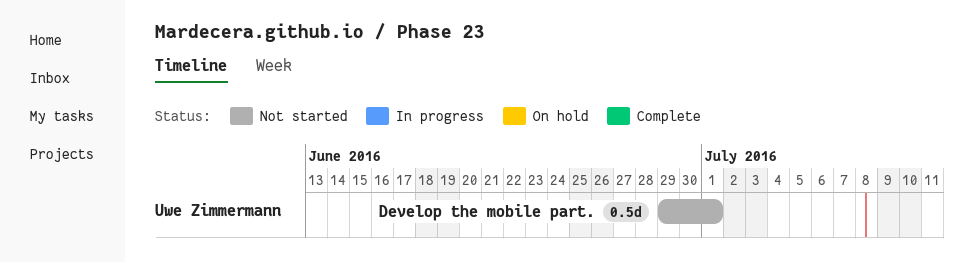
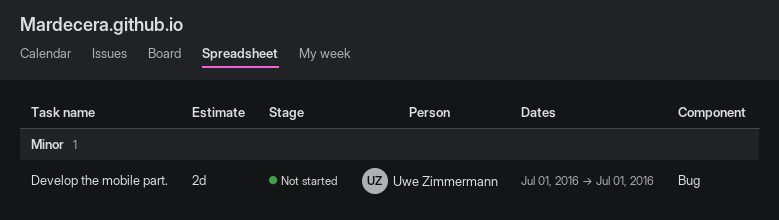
Develop the mobile part., estimate: 0.5d -> 2d
Develop the mobile part., start: Jun 29 -> Jul 1

